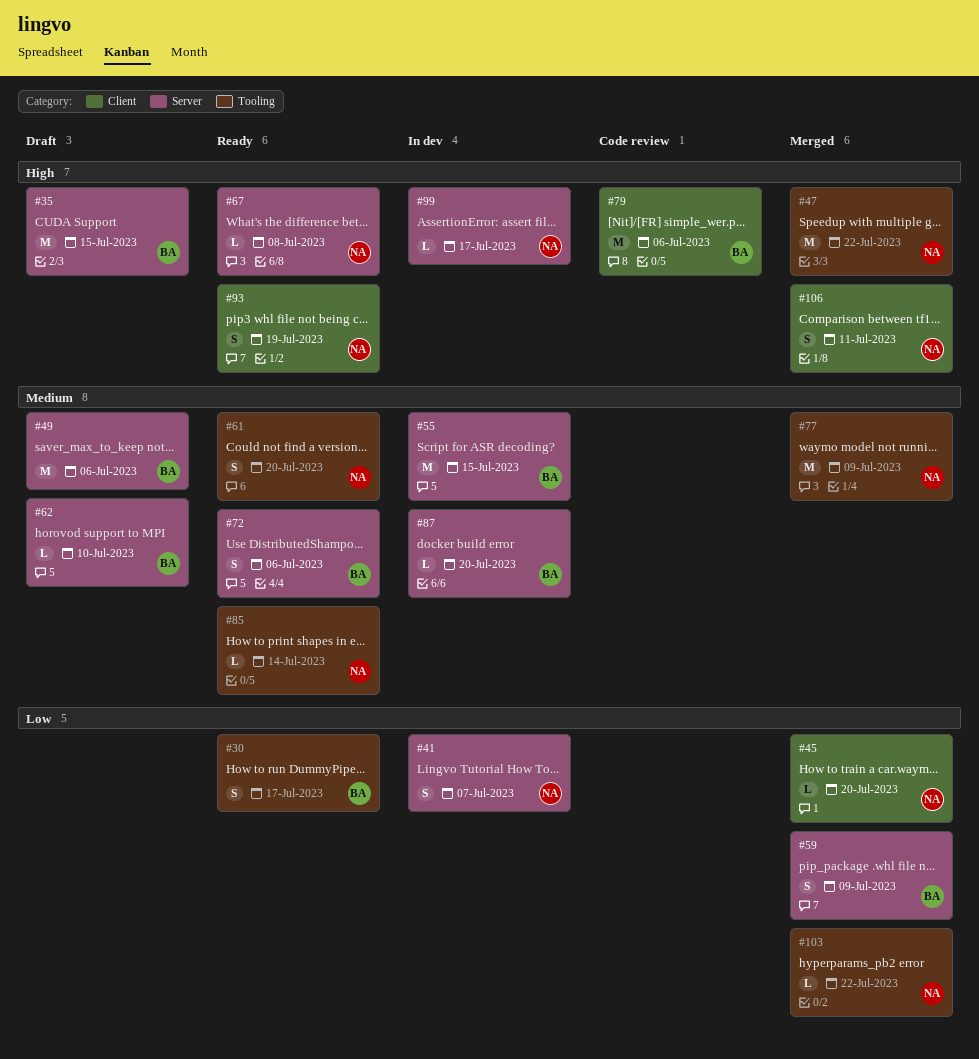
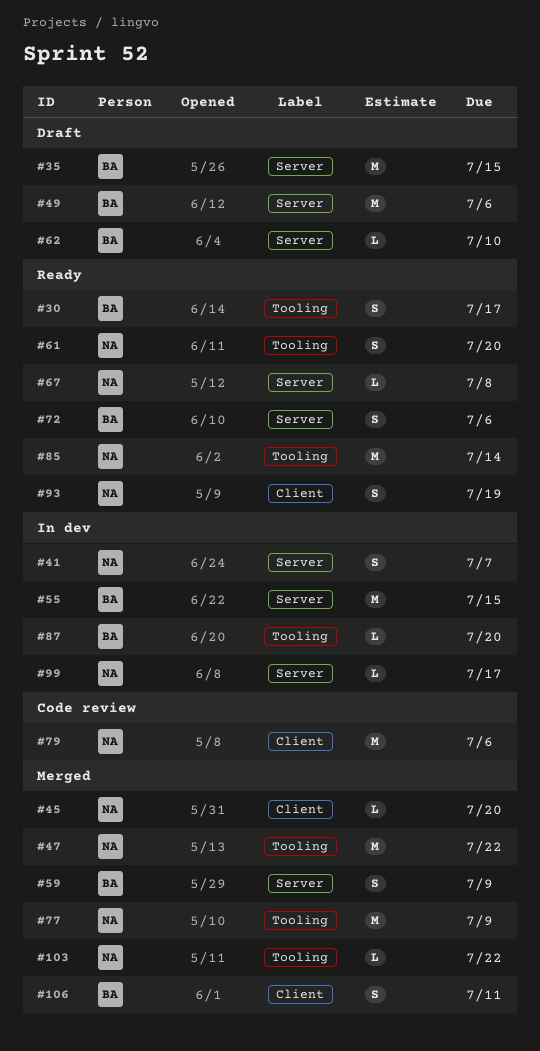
#79, owner: BA -> NA
#85, estimate: L -> M
#87, label: Server -> Tooling
#106, owner: NA -> BA

